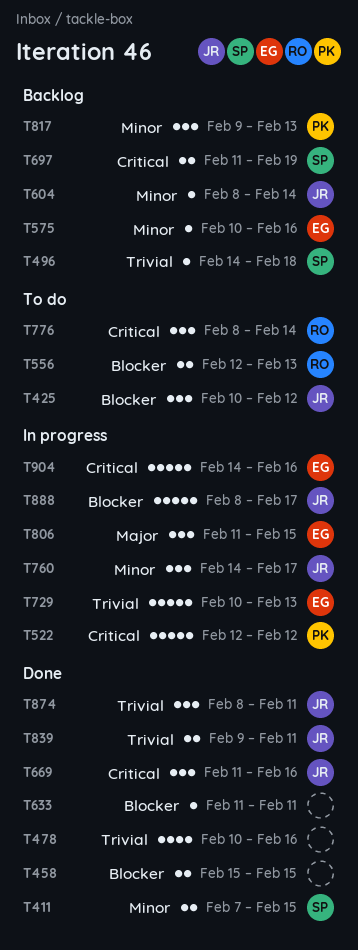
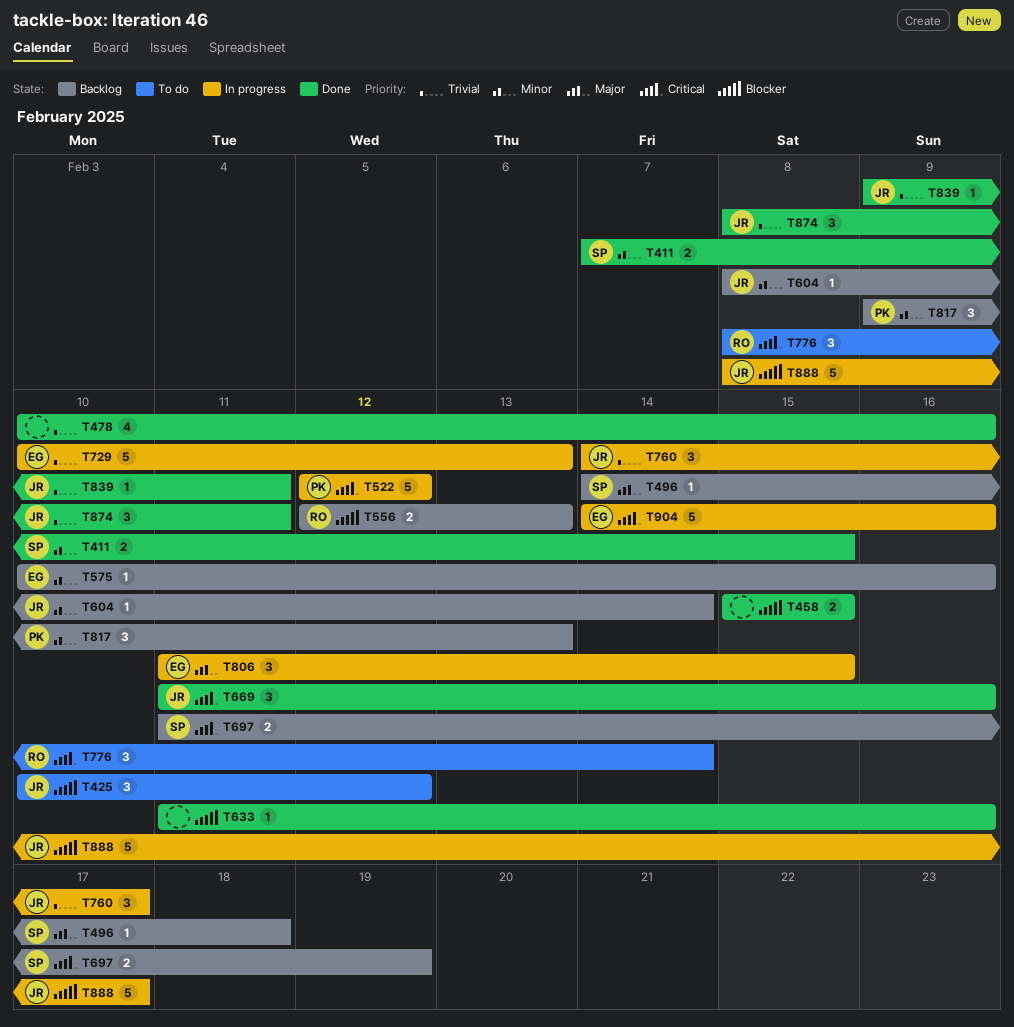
T496, priority: Trivial -> Major
T556, status: To do -> Backlog
T633, due: Feb 11 -> Feb 16
T760, priority: Minor -> Trivial
T839, estimate: 2 -> 1

